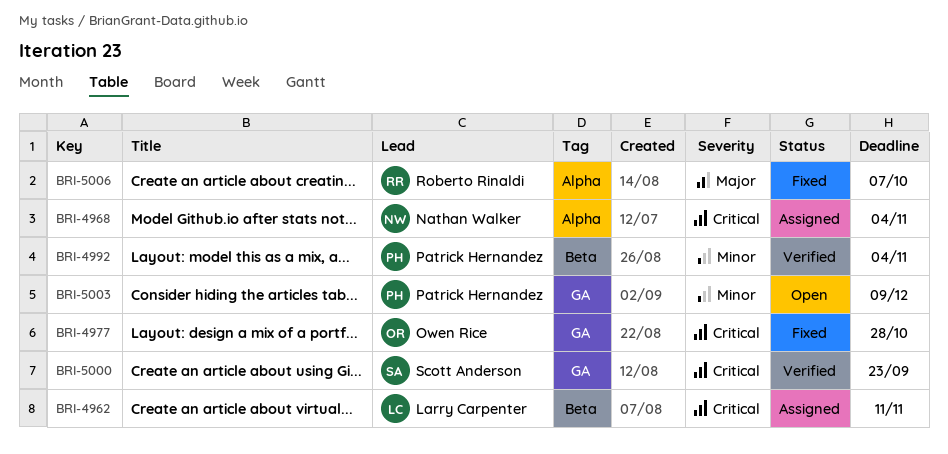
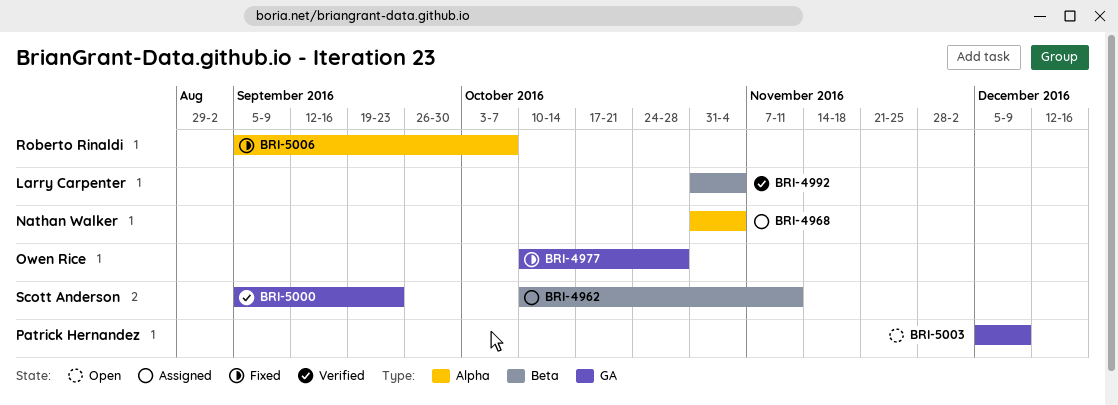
BRI-4962, owner: Larry Carpenter -> Scott Anderson
BRI-4992, owner: Patrick Hernandez -> Larry Carpenter

